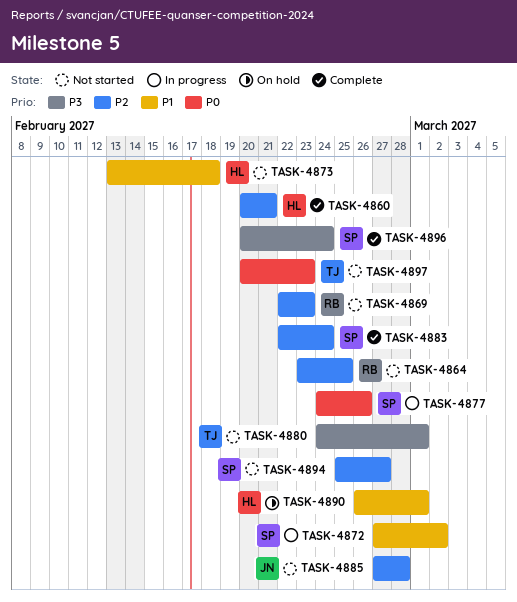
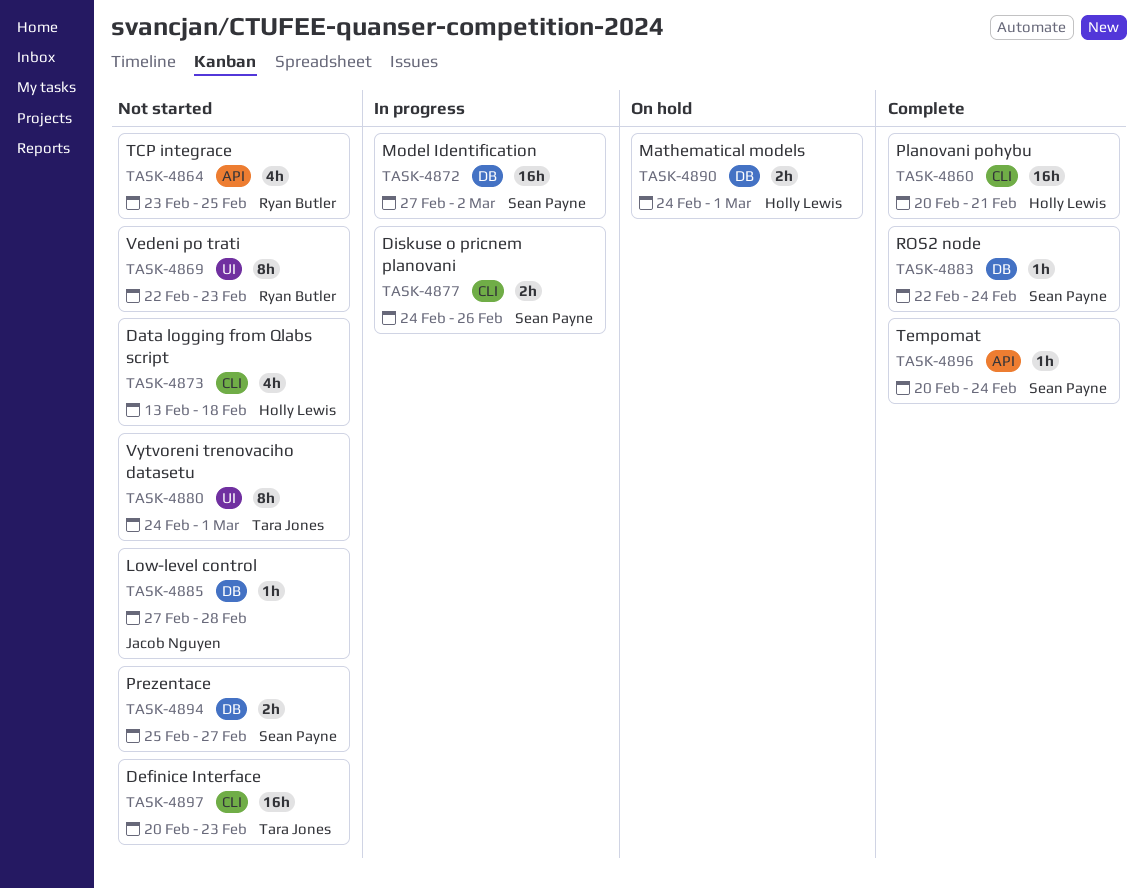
TASK-4890, start: Feb 26 -> Feb 24

